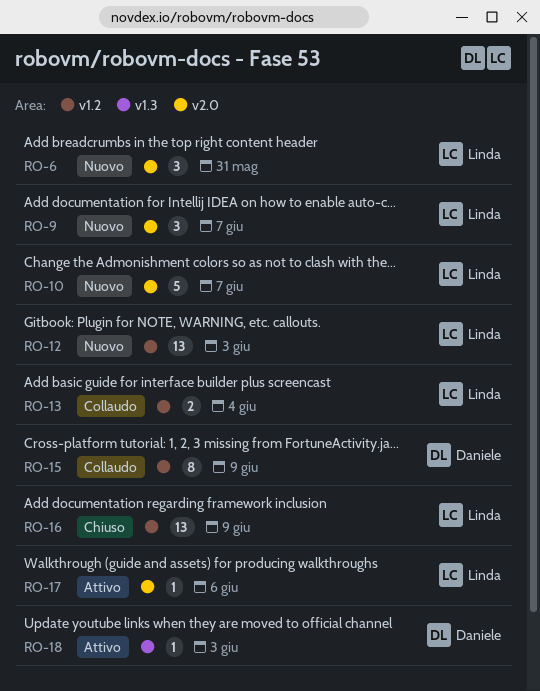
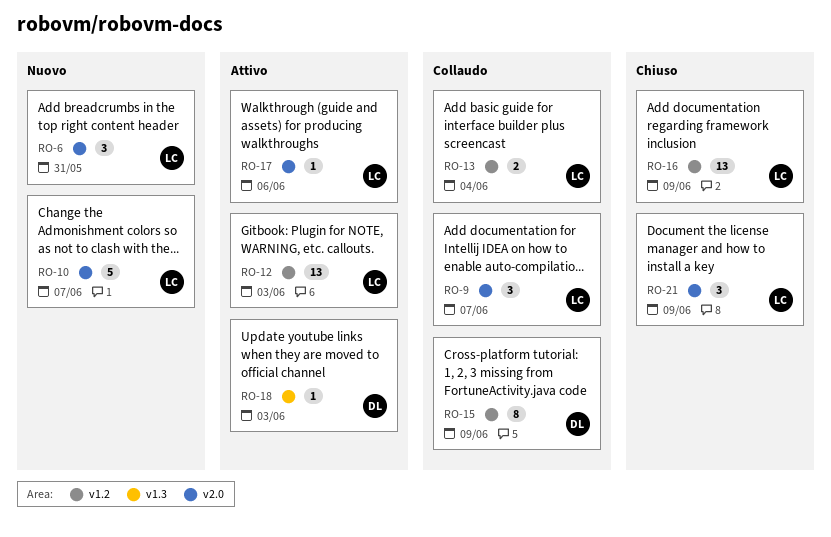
RO-9, status: Nuovo -> Collaudo
RO-12, status: Nuovo -> Attivo
RO-21: none -> present

